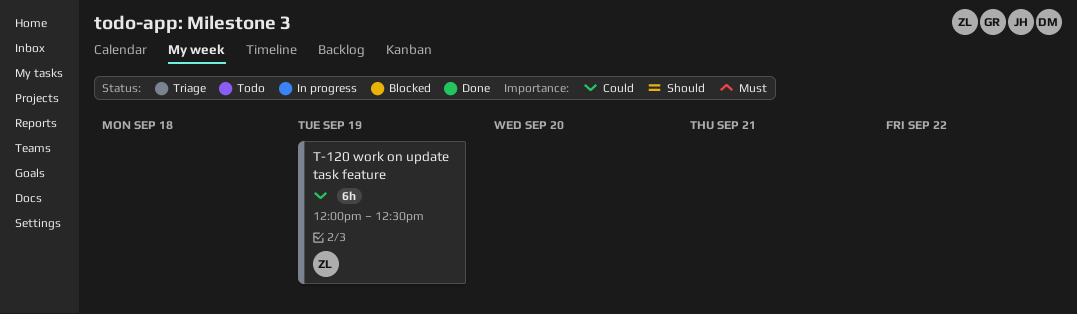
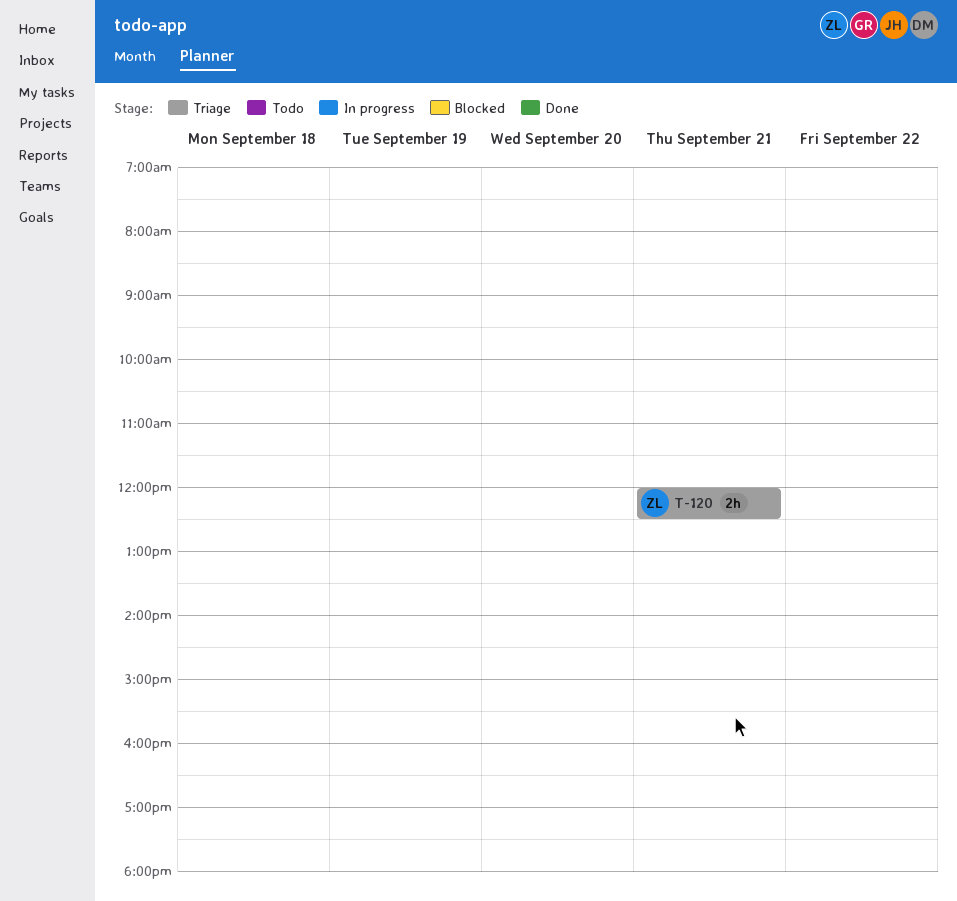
T-120, estimate: 6h -> 2h
T-120, day: Sep 19 -> Sep 21

